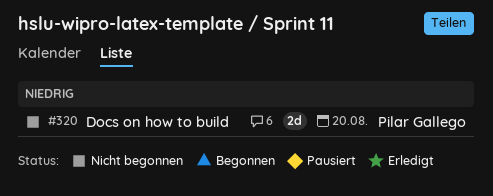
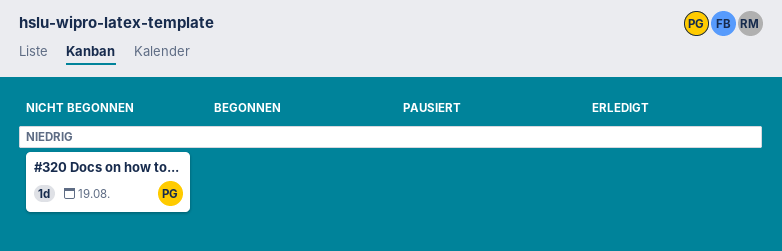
#320, estimate: 2d -> 1d
#320, due: Aug 20 -> Aug 19

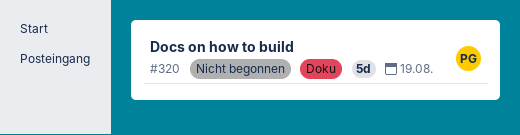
#320, estimate: 1d -> 5d

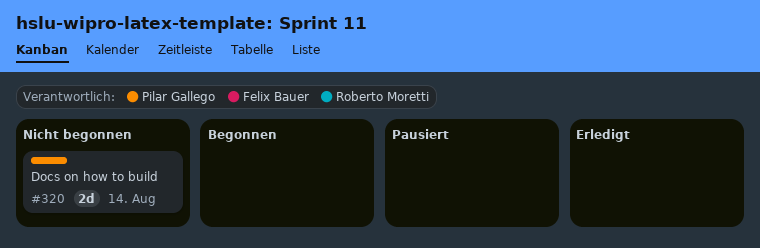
#320, estimate: 5d -> 2d
#320, due: Aug 19 -> Aug 14

